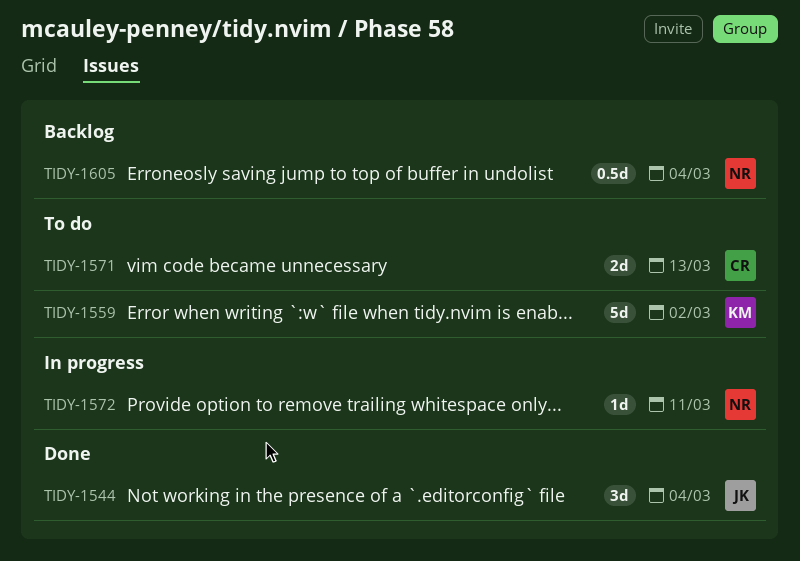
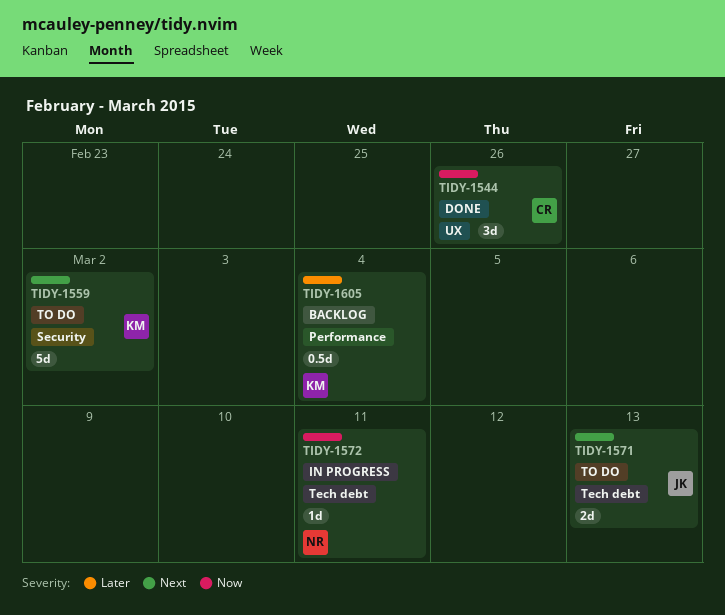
TIDY-1544, owner: JK -> CR
TIDY-1544, due: Mar 4 -> Feb 26
TIDY-1571, owner: CR -> JK
TIDY-1605, owner: NR -> KM

